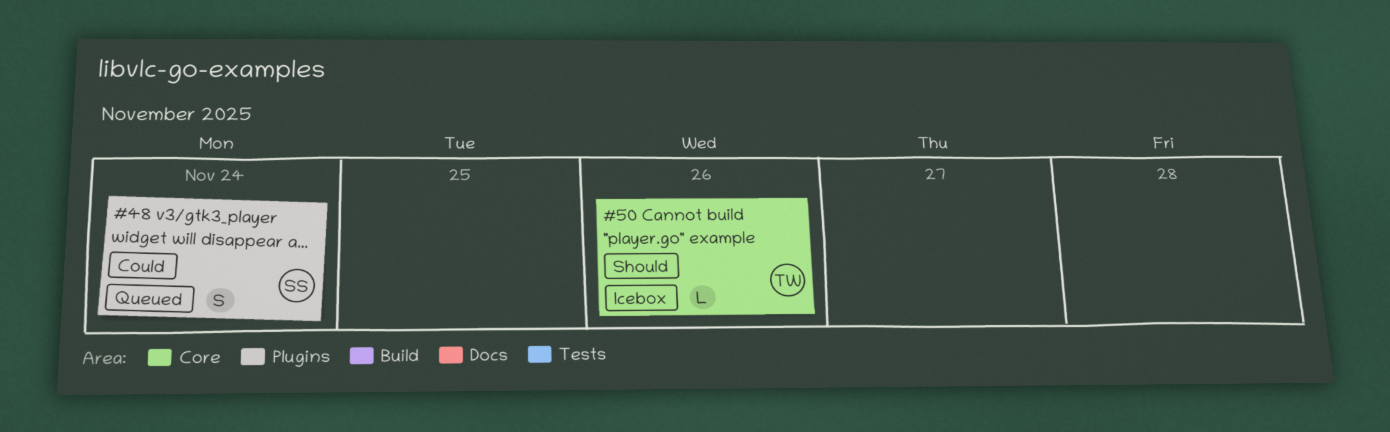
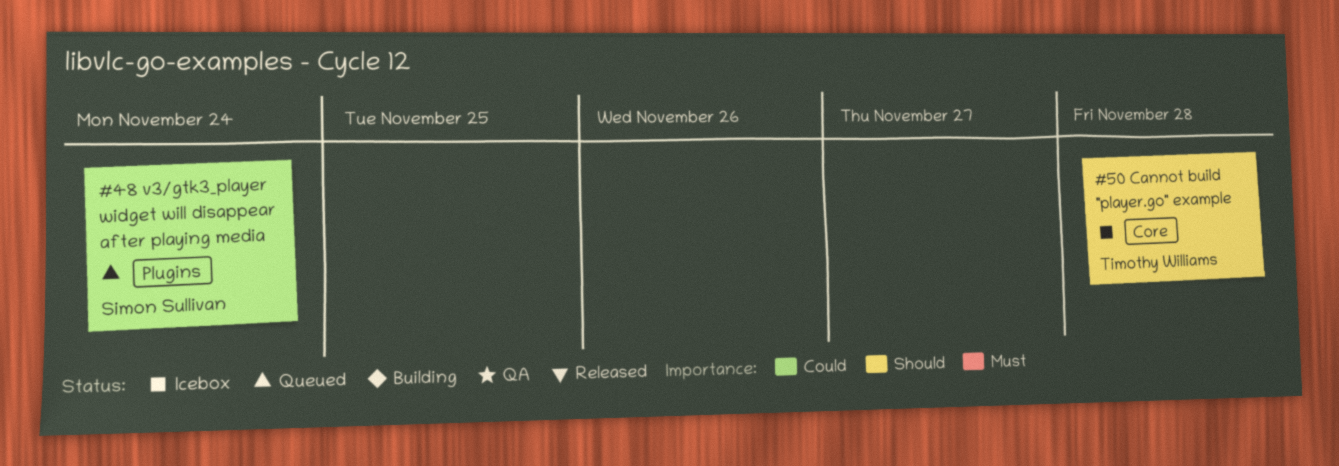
#50, due: Nov 26 -> Nov 28

